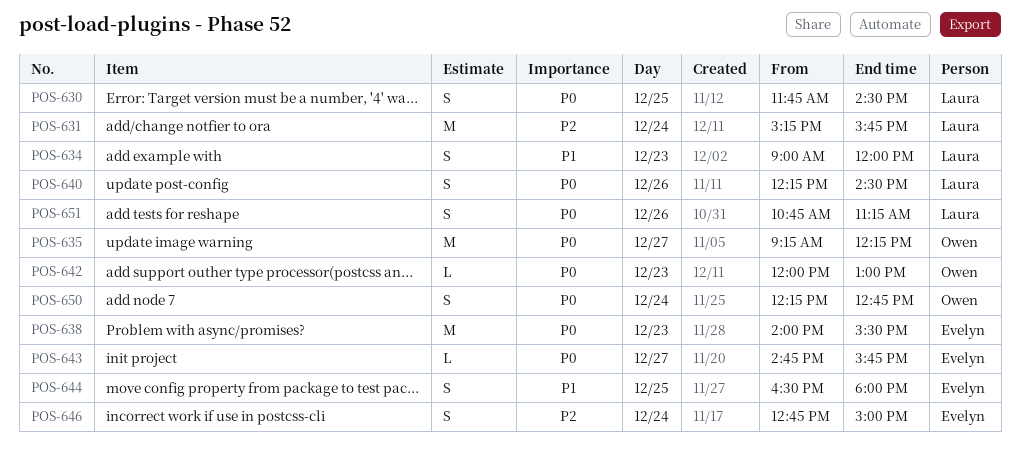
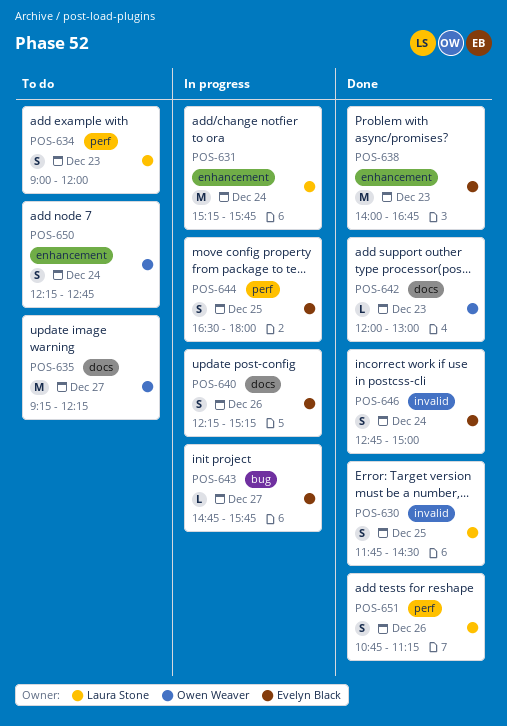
POS-638, ends: 15:30 -> 16:45
POS-640, owner: Laura Stone -> Evelyn Black
POS-640, ends: 14:30 -> 15:15

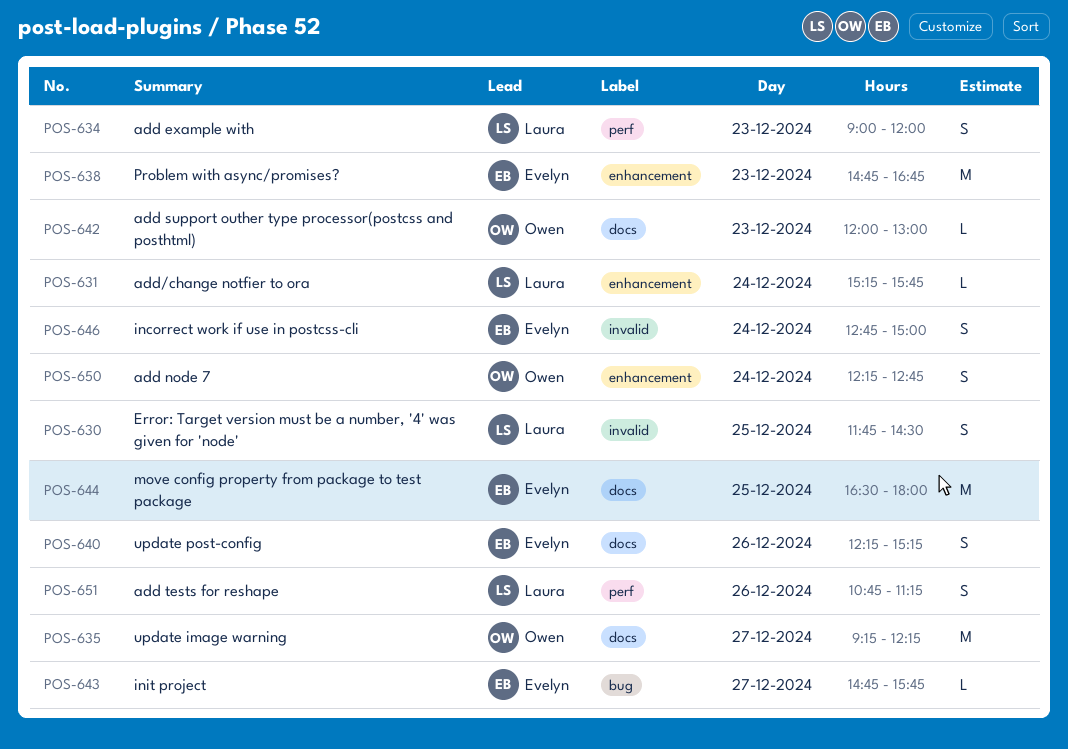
POS-631, estimate: M -> L
POS-638, begins: 14:00 -> 14:45
POS-644, label: perf -> docs
POS-644, estimate: S -> M

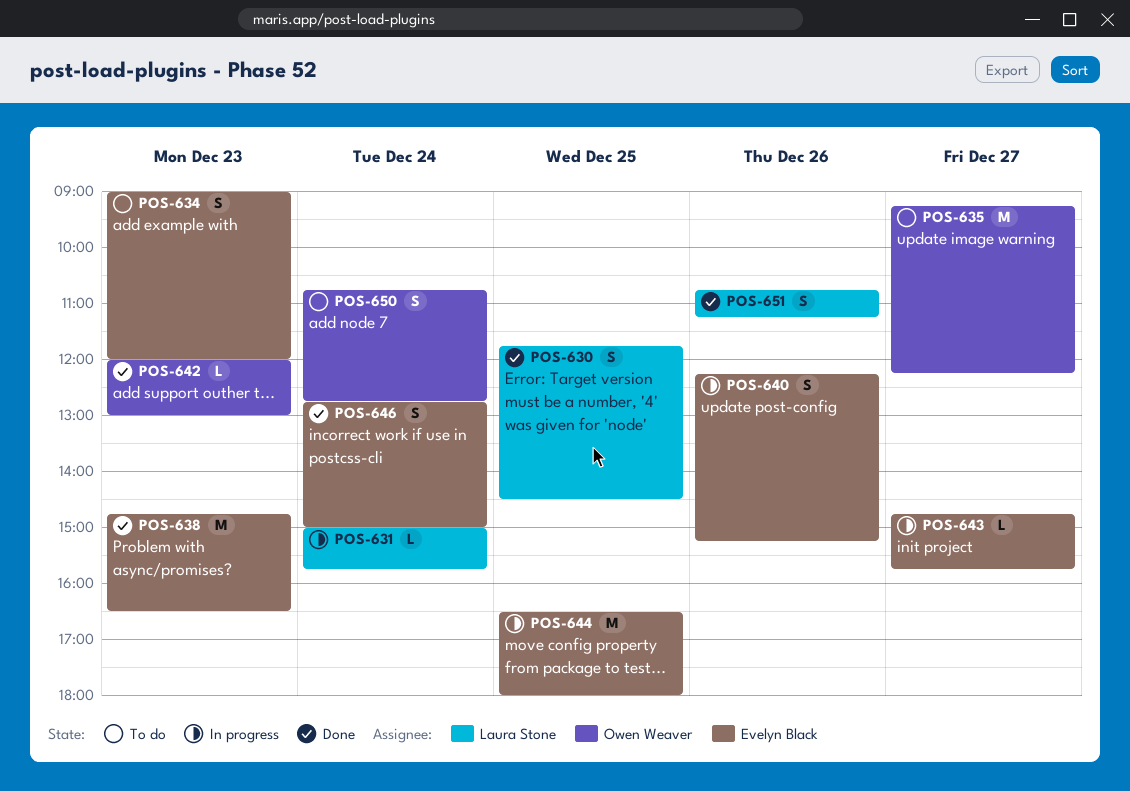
POS-631, begins: 15:15 -> 15:00
POS-634, owner: Laura Stone -> Evelyn Black
POS-638, ends: 16:45 -> 16:30
POS-650, begins: 12:15 -> 10:45

